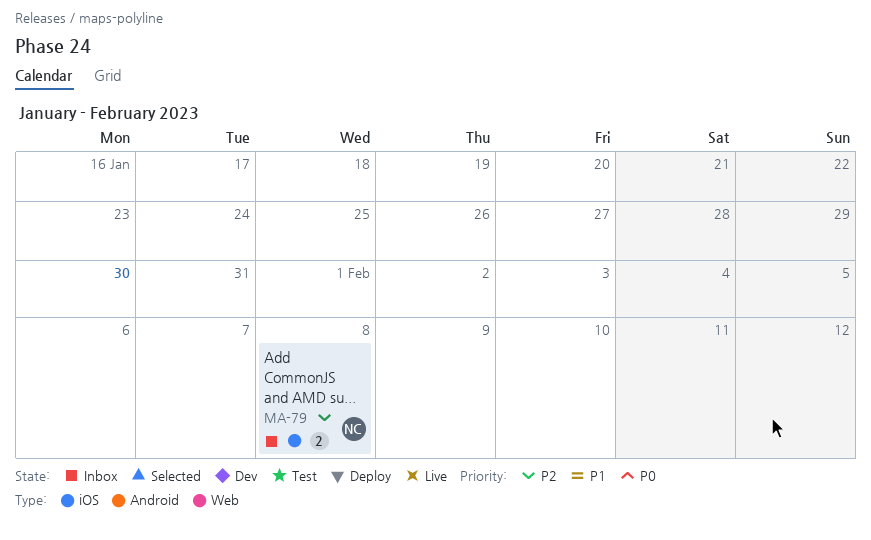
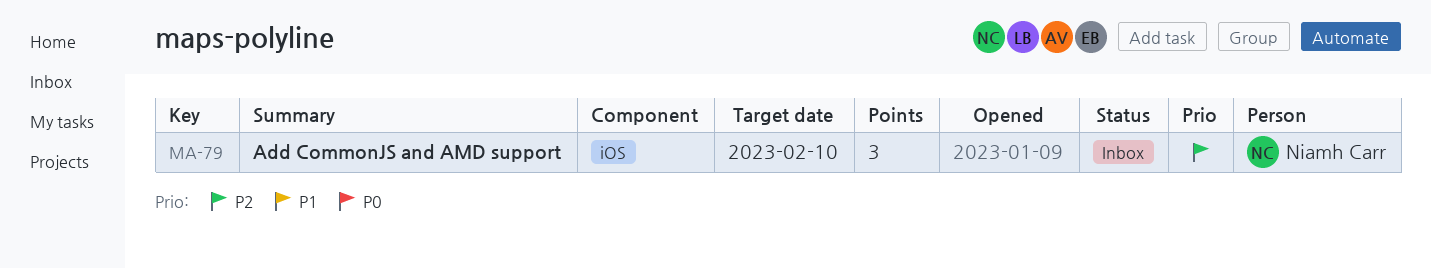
MA-79, estimate: 2 -> 3
MA-79, due: Feb 8 -> Feb 10

